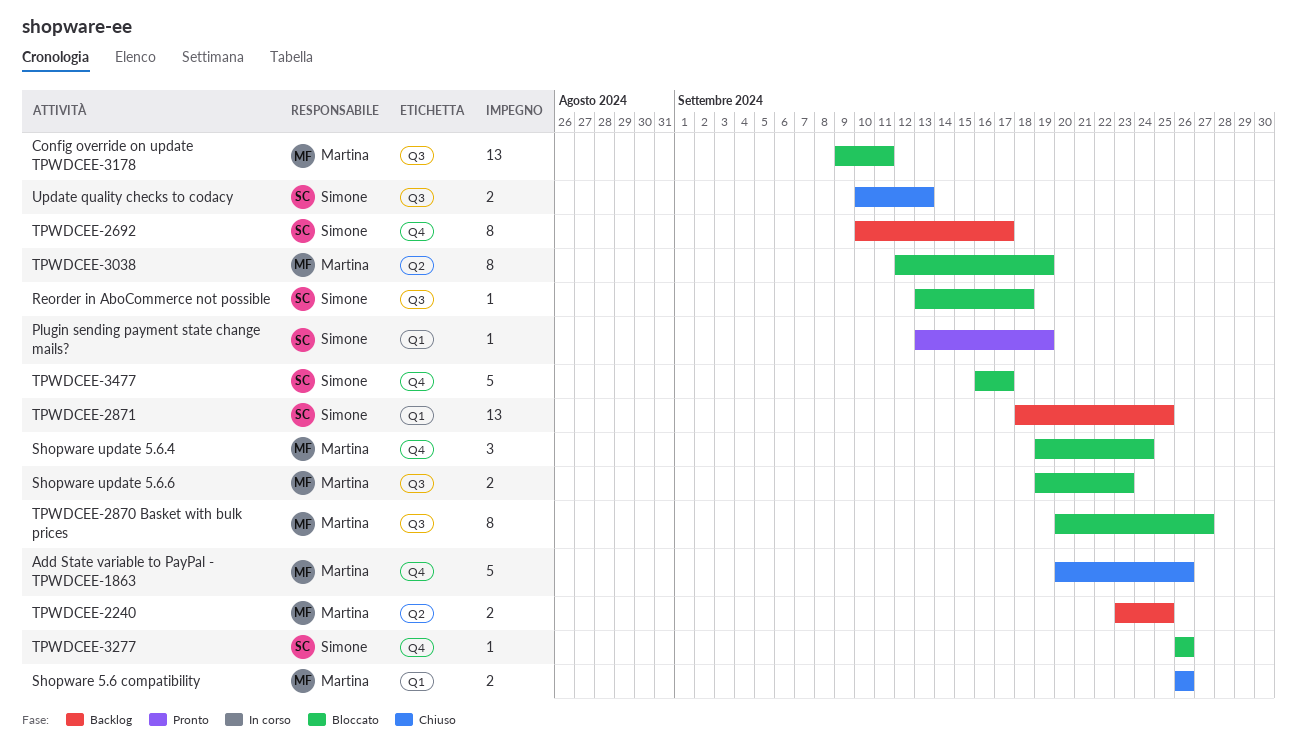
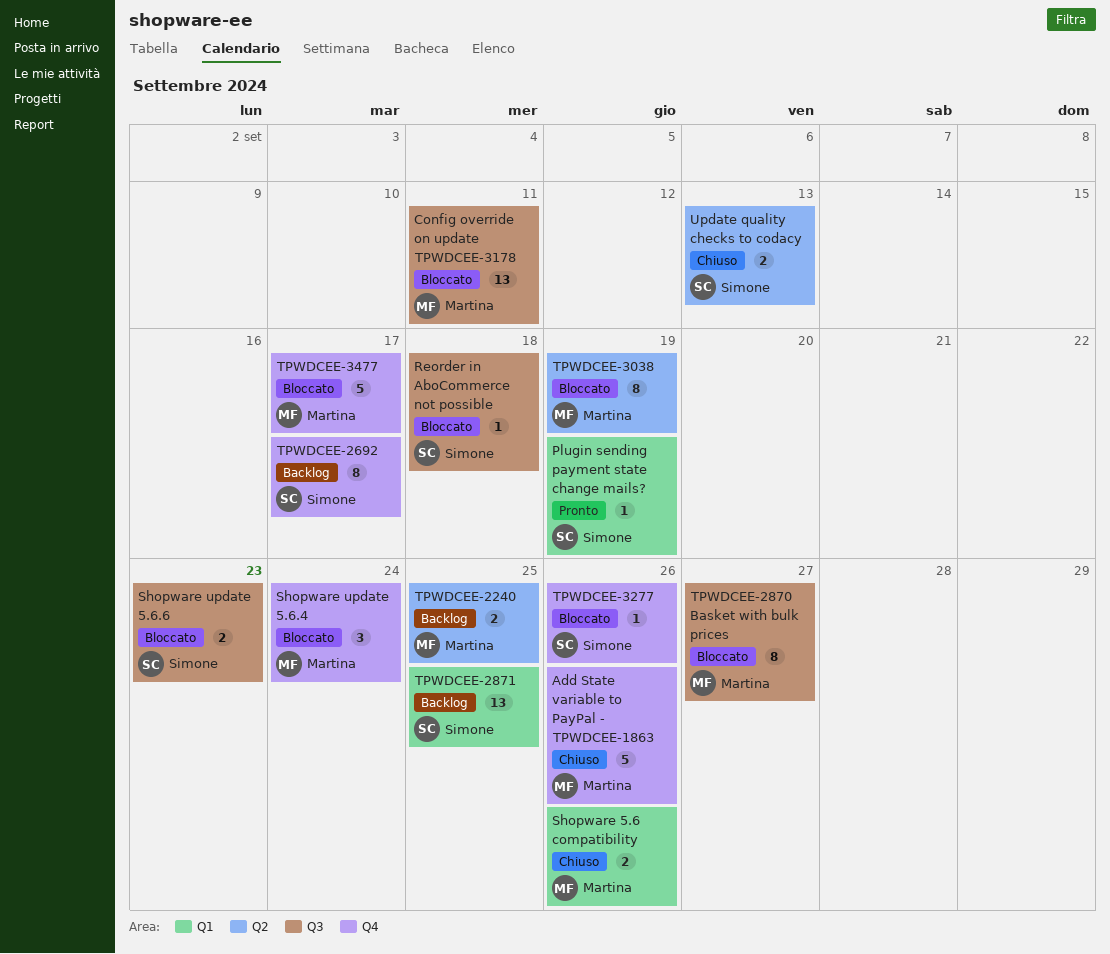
Shopware update 5.6.6, owner: Martina -> Simone
TPWDCEE-3477, owner: Simone -> Martina
Update quality checks to codacy, label: Q3 -> Q2

